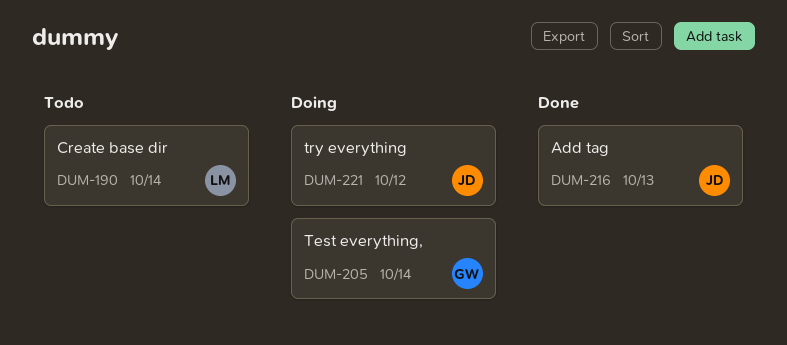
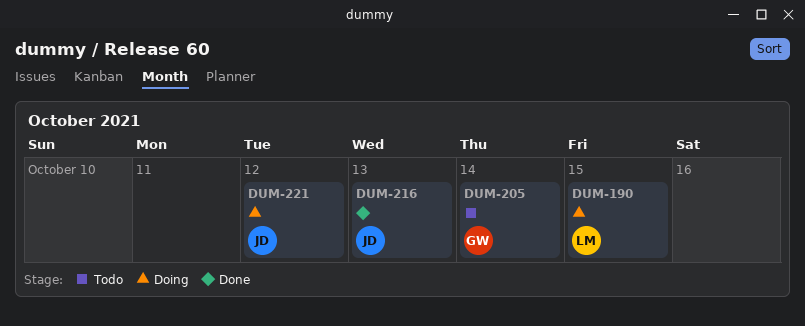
DUM-190, status: Todo -> Doing
DUM-190, due: Oct 14 -> Oct 15
DUM-205, status: Doing -> Todo

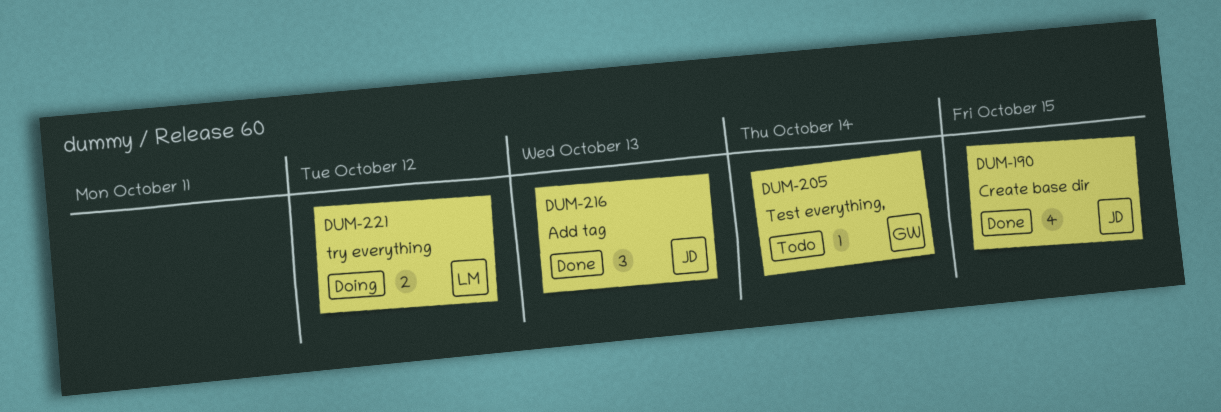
DUM-190, status: Doing -> Done
DUM-190, owner: LM -> JD
DUM-221, owner: JD -> LM

